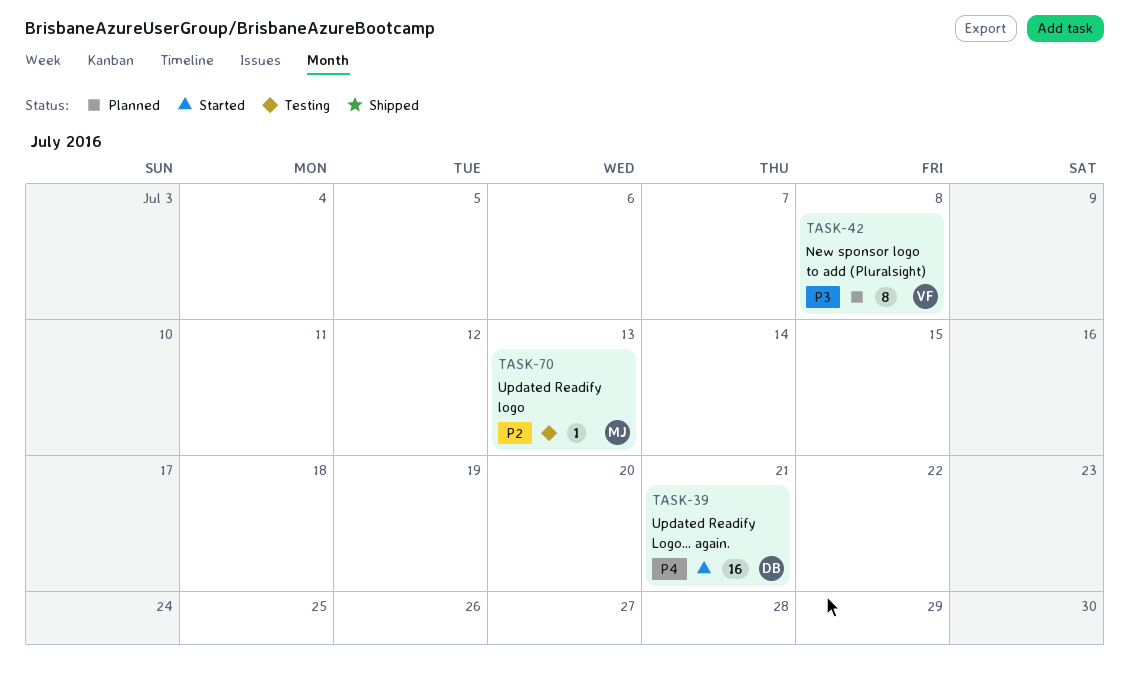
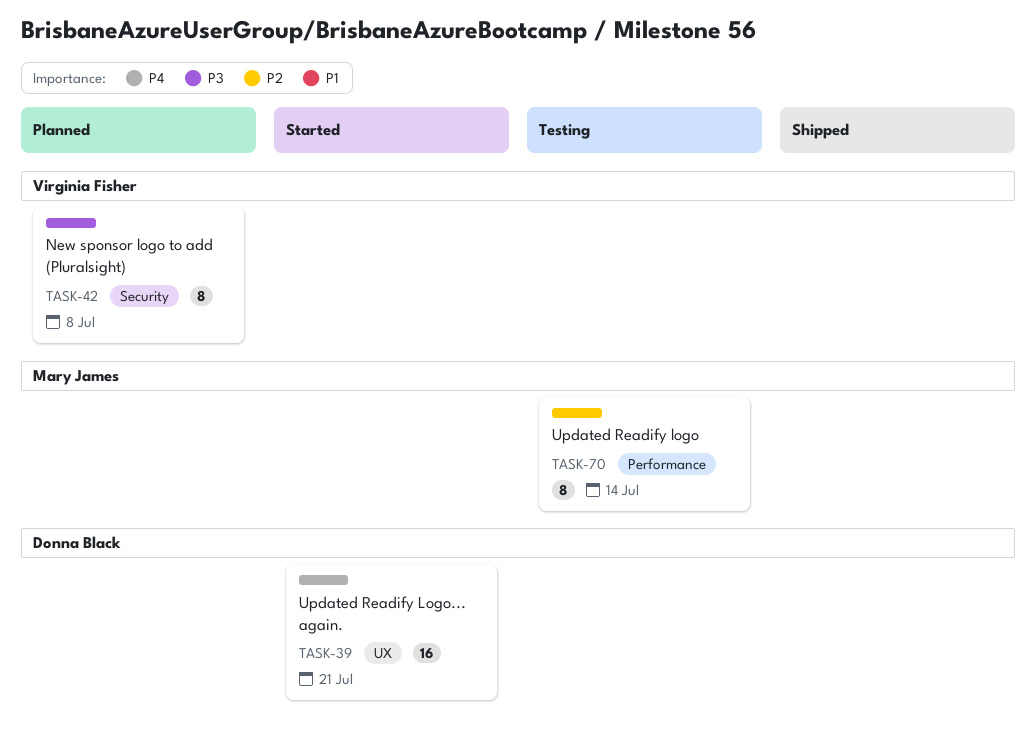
TASK-70, estimate: 1 -> 8
TASK-70, due: Jul 13 -> Jul 14

